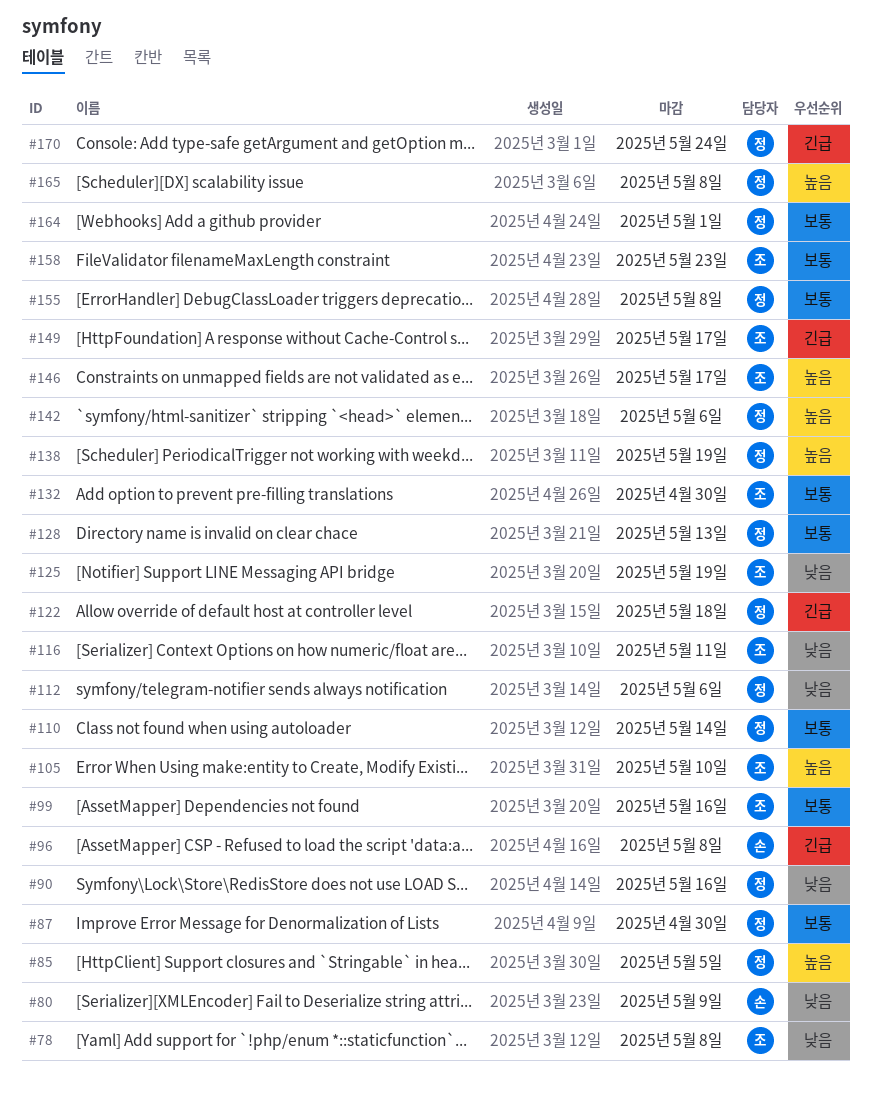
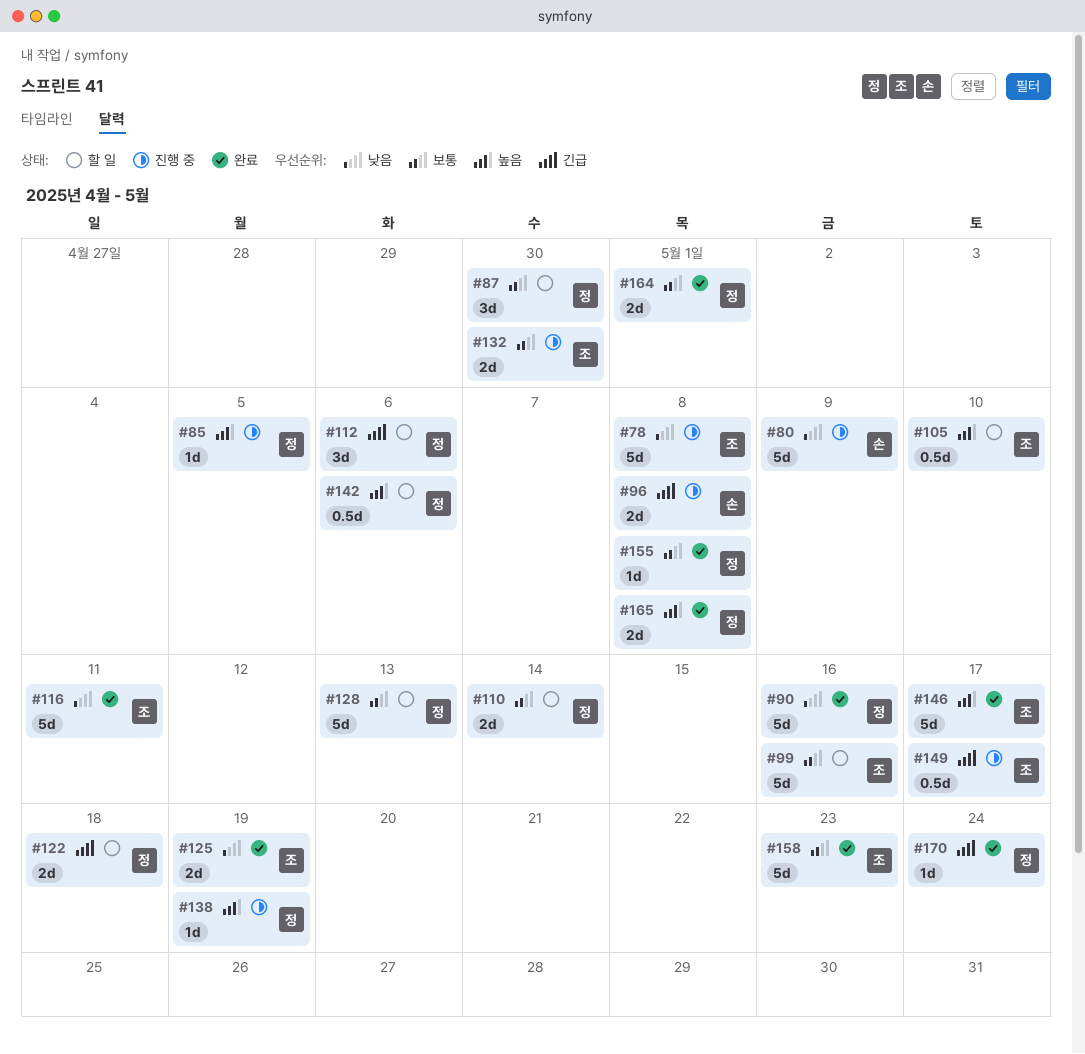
#112, priority: 낮음 -> 긴급

